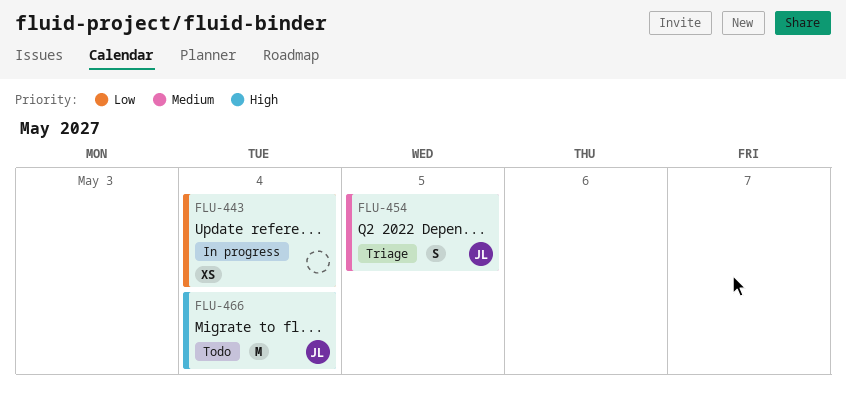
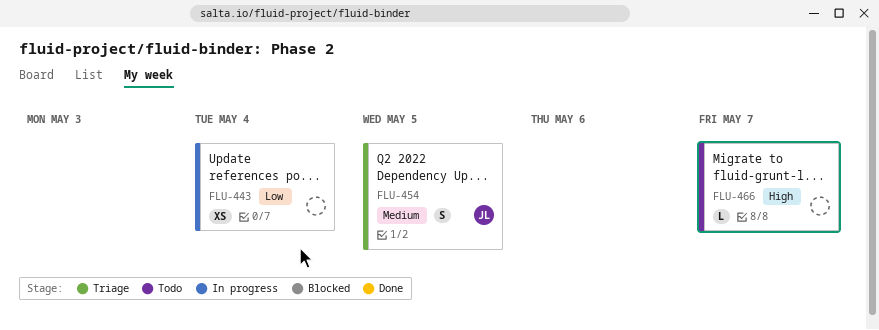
FLU-466, owner: JL -> none
FLU-466, estimate: M -> L
FLU-466, due: May 4 -> May 7

